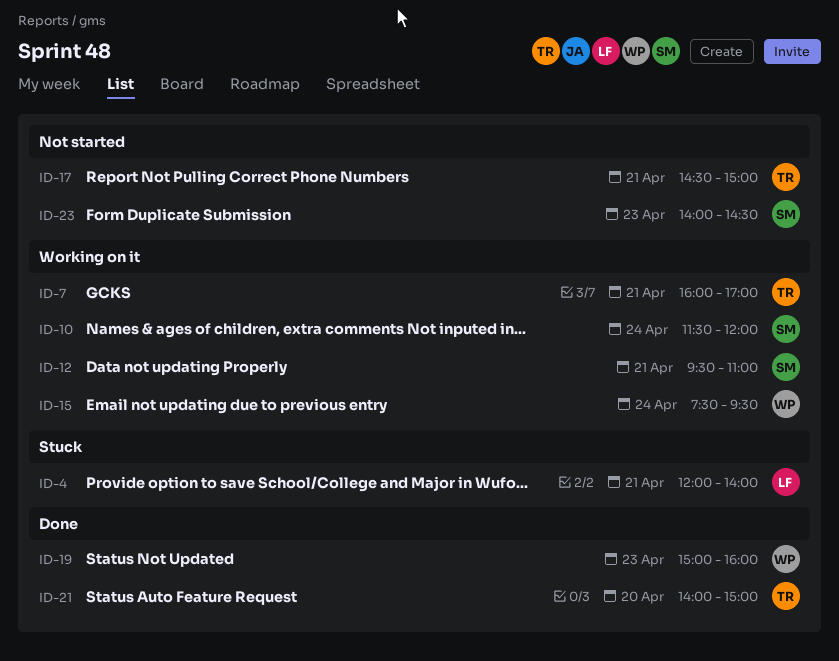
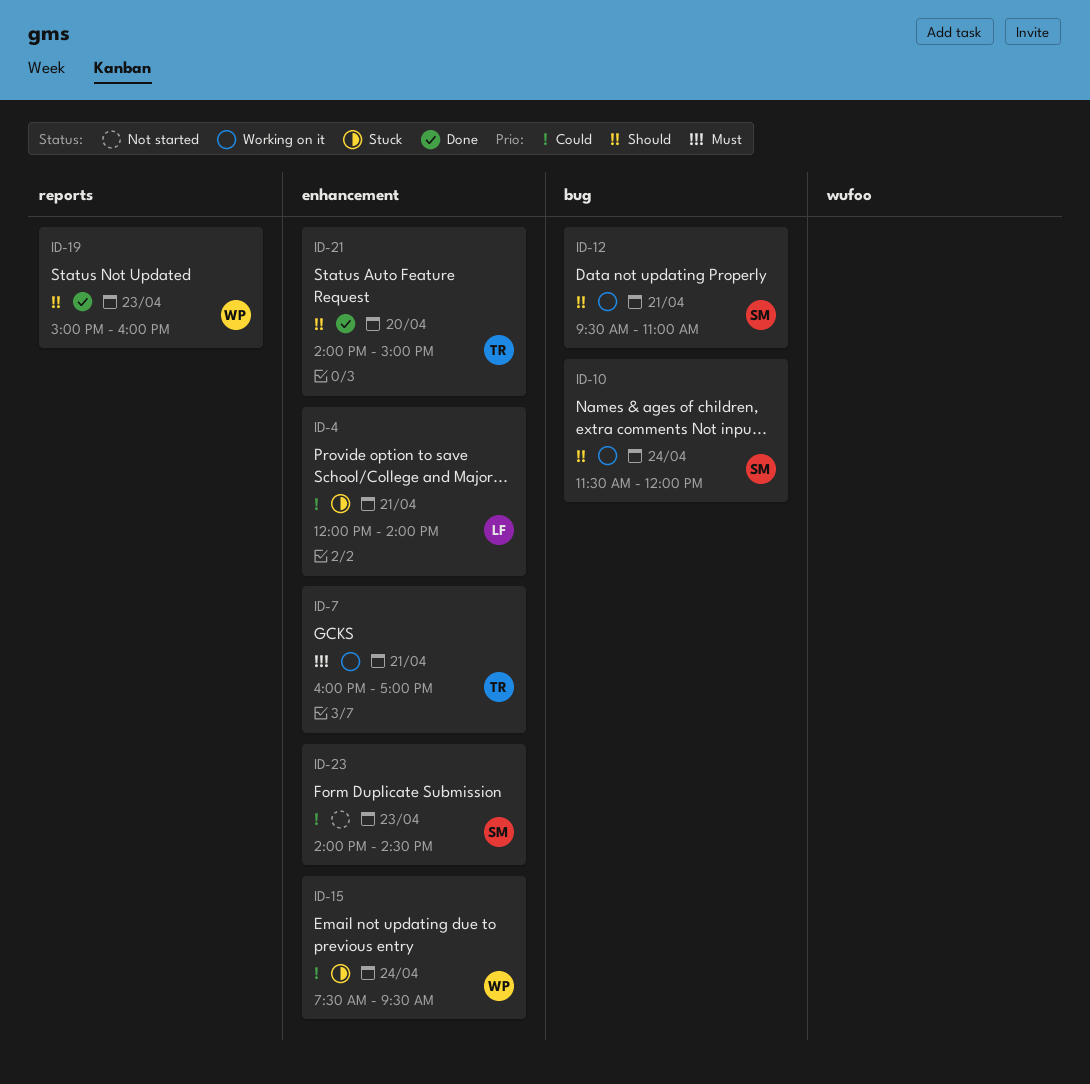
ID-15, status: Working on it -> Stuck
ID-17: present -> none

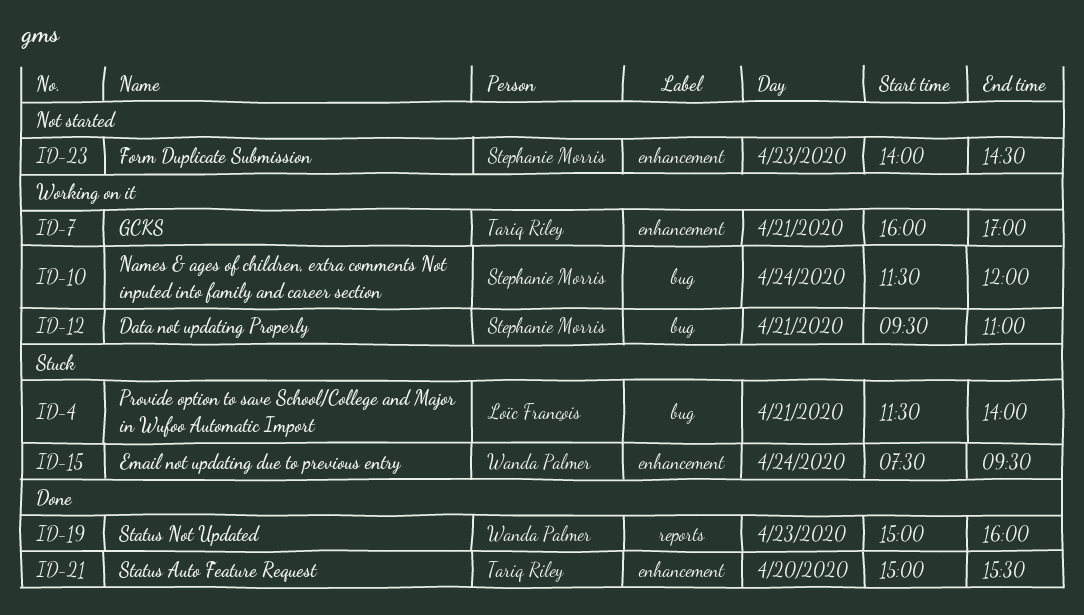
ID-4, label: enhancement -> bug
ID-4, begins: 12:00 -> 11:30
ID-21, begins: 14:00 -> 15:00
ID-21, ends: 15:00 -> 15:30

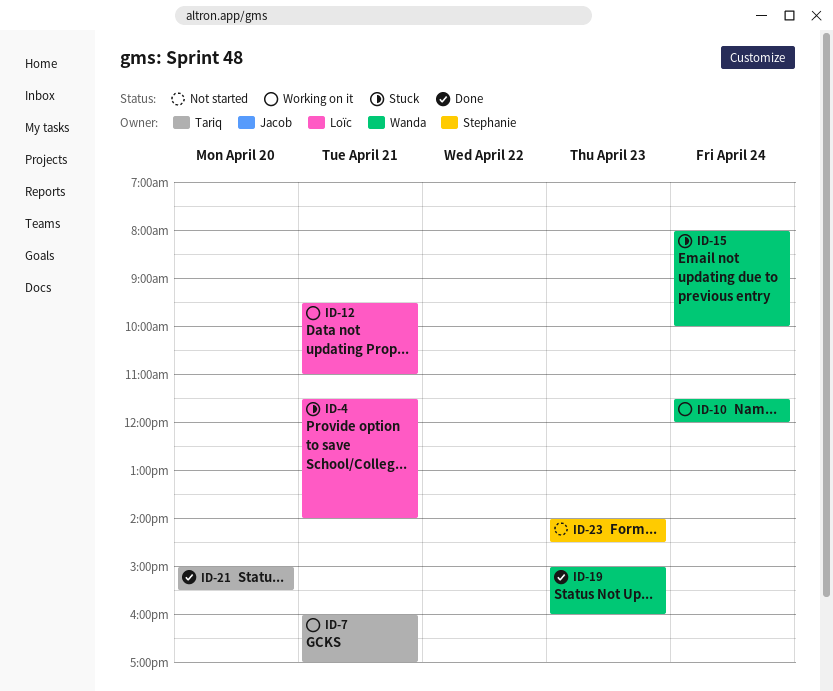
ID-10, owner: Stephanie Morris -> Wanda Palmer
ID-12, owner: Stephanie Morris -> Loïc François
ID-15, begins: 07:30 -> 08:00
ID-15, ends: 09:30 -> 10:00

